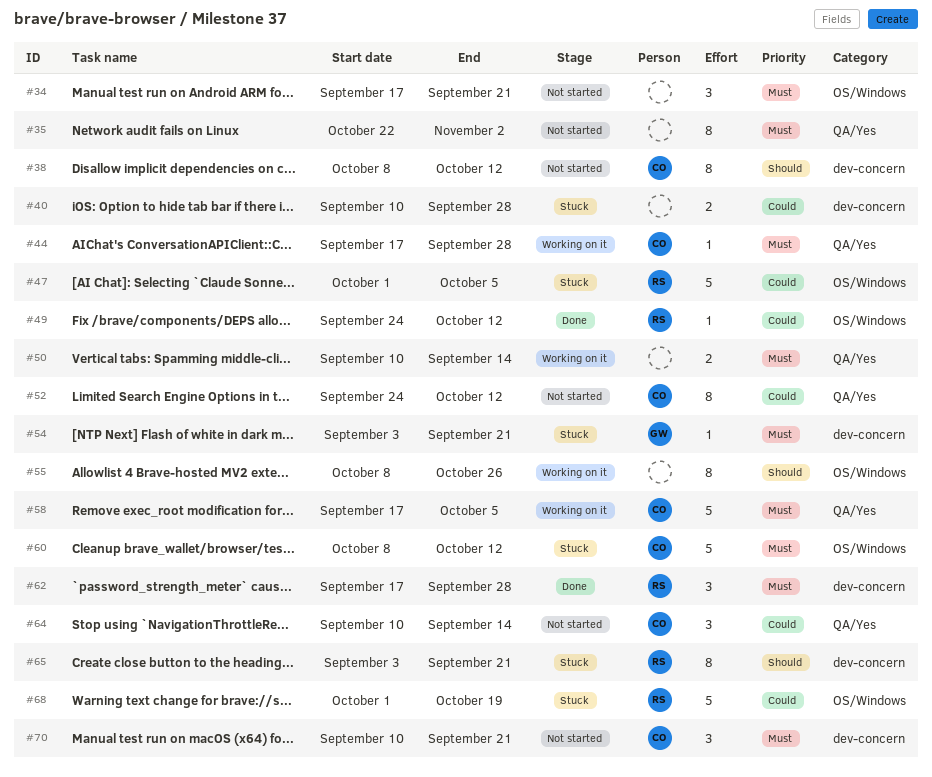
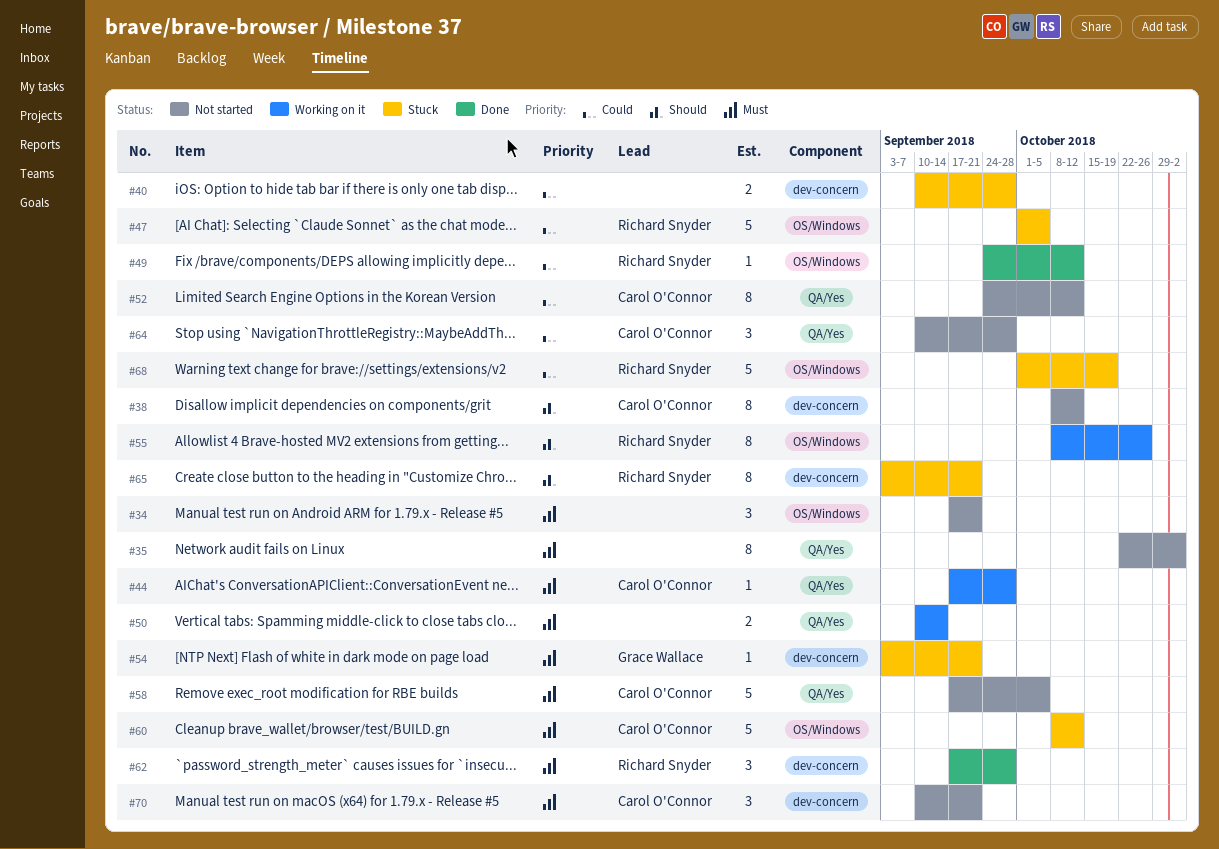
#55, owner: none -> Richard Snyder
#58, status: Working on it -> Not started
#64, due: Sep 14 -> Sep 28

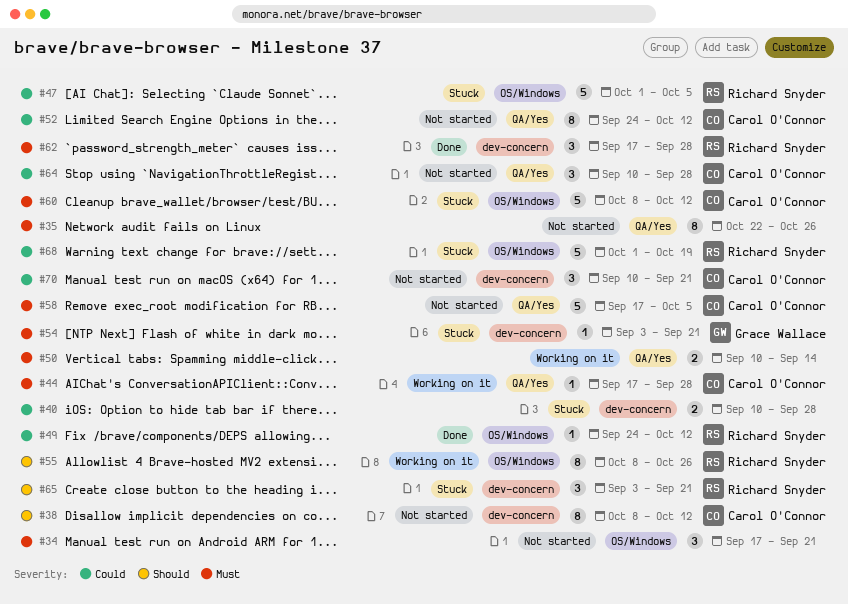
#35, due: Nov 2 -> Oct 26
#65, estimate: 8 -> 3
#70, priority: Must -> Could

